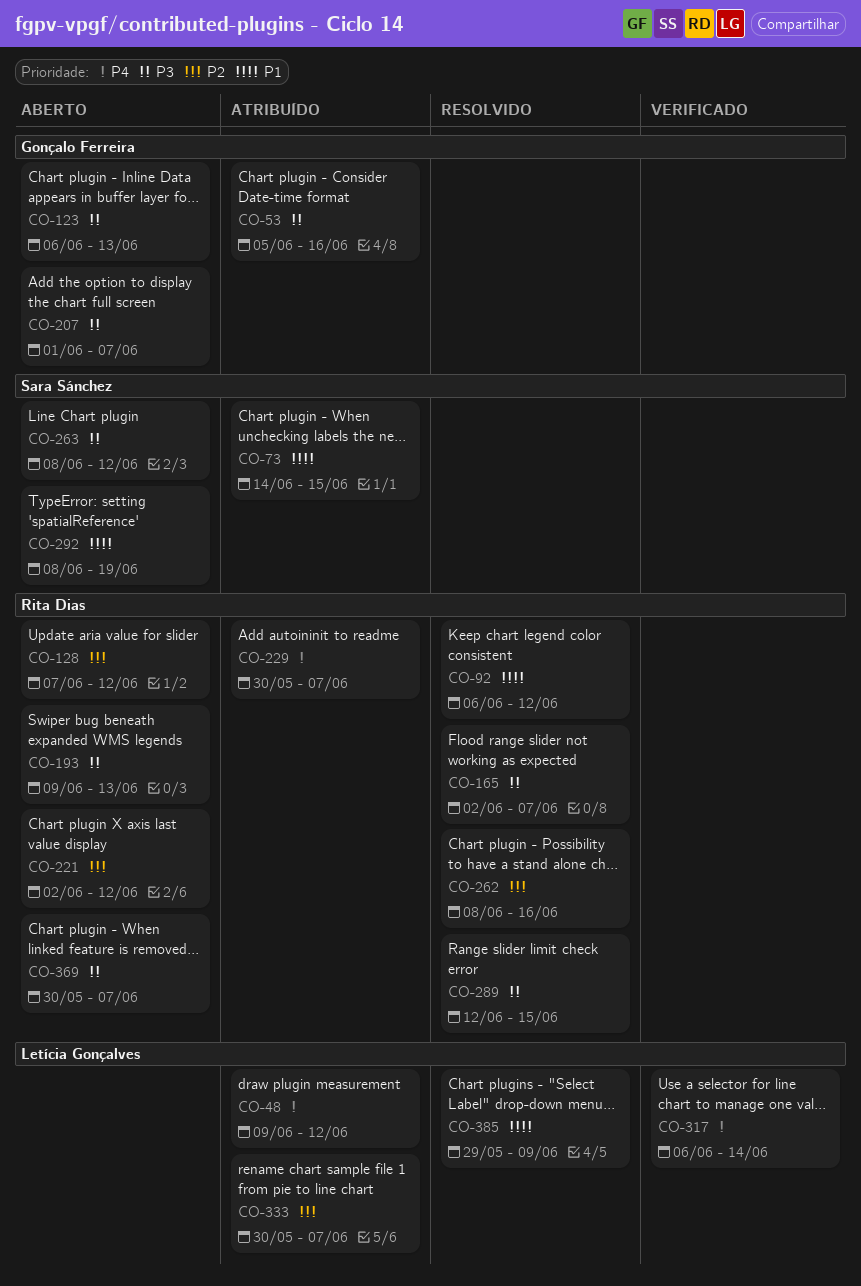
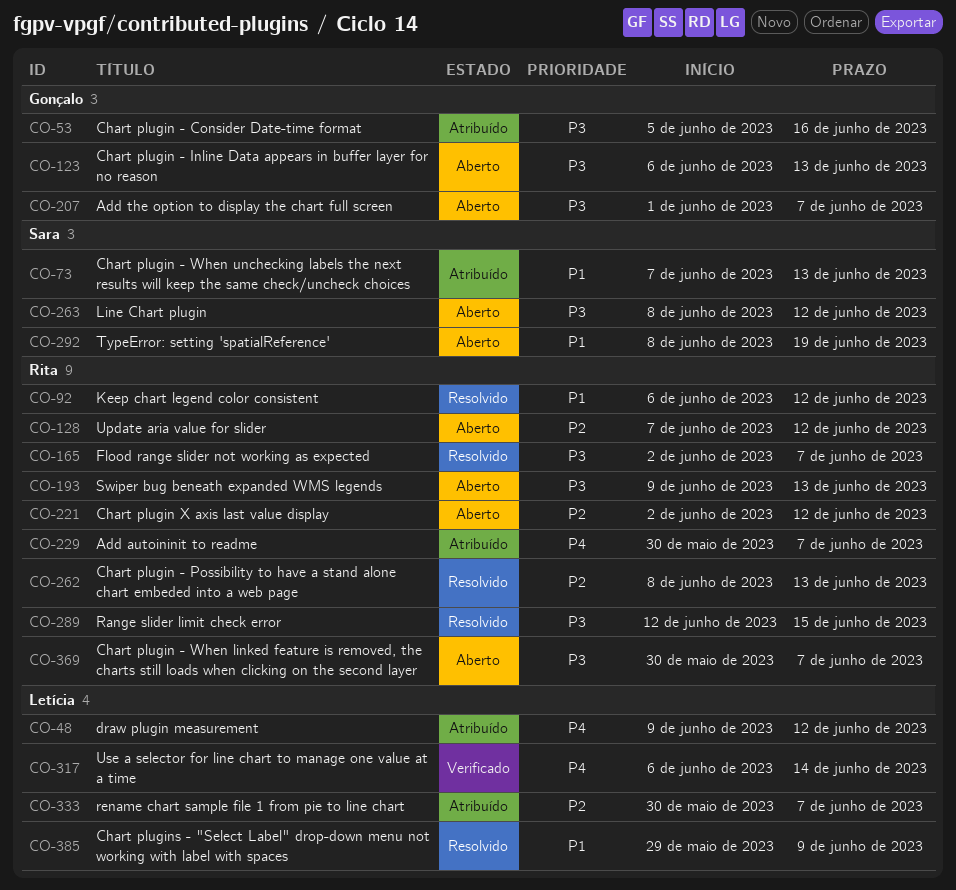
CO-73, start: Jun 14 -> Jun 7
CO-73, due: Jun 15 -> Jun 13
CO-262, due: Jun 16 -> Jun 13

